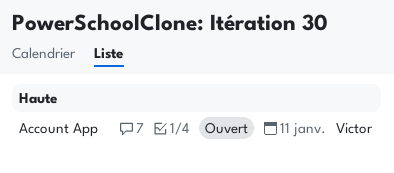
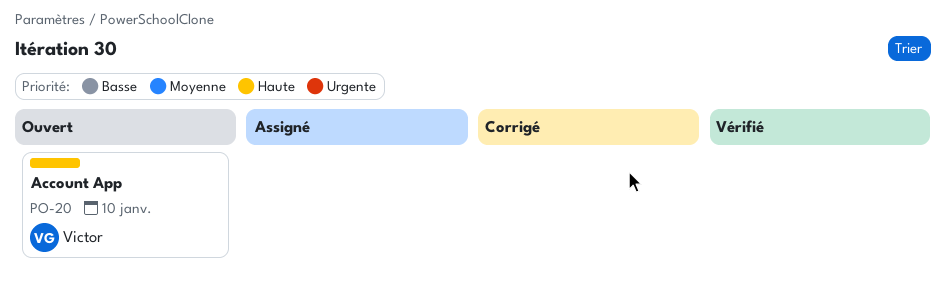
Account App, due: Jan 11 -> Jan 10

